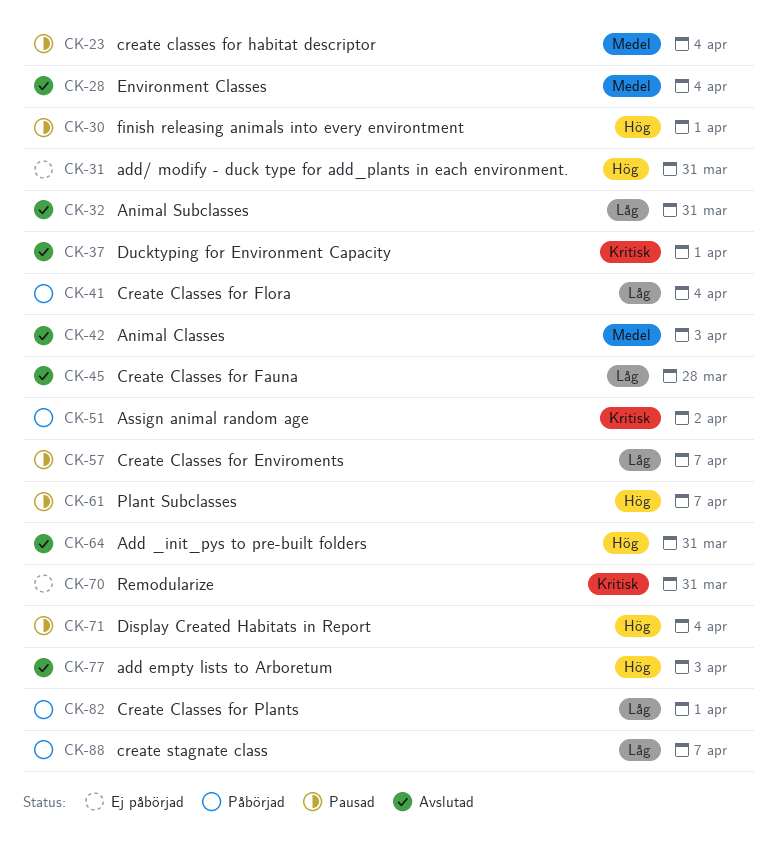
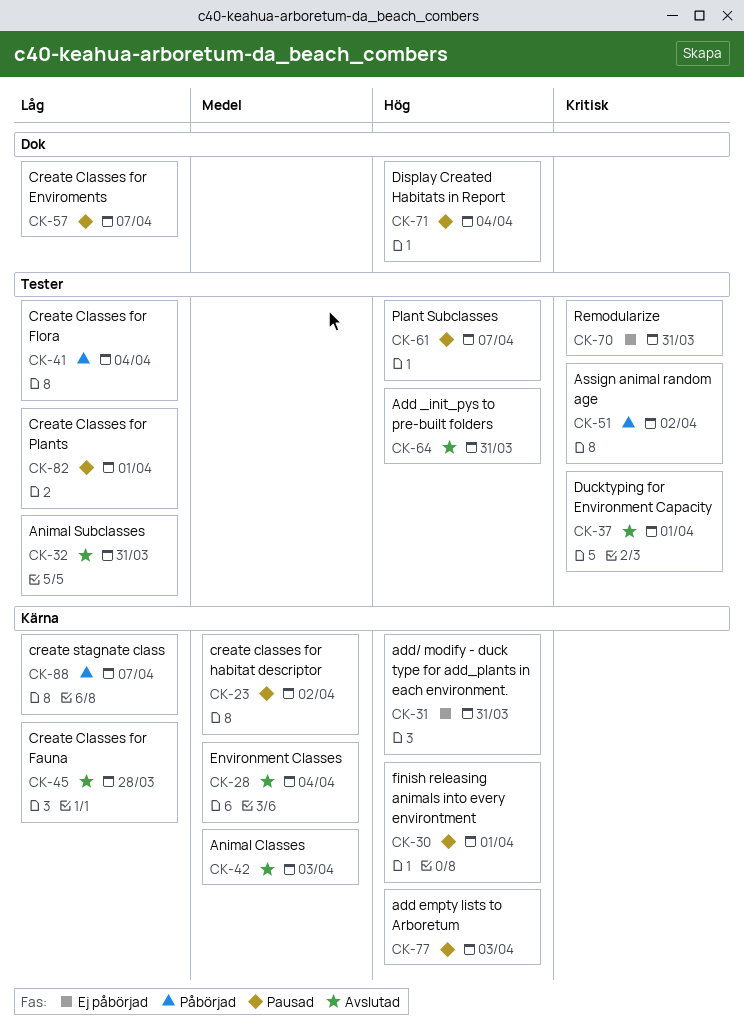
CK-23, due: Apr 4 -> Apr 2
CK-77, status: Avslutad -> Pausad
CK-82, status: Påbörjad -> Pausad

